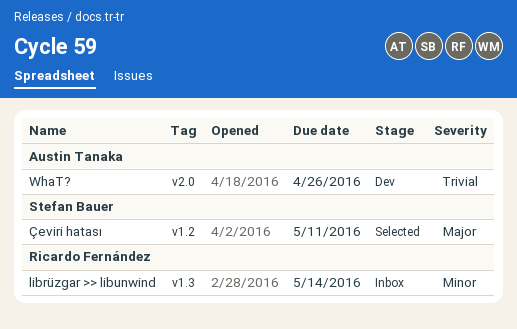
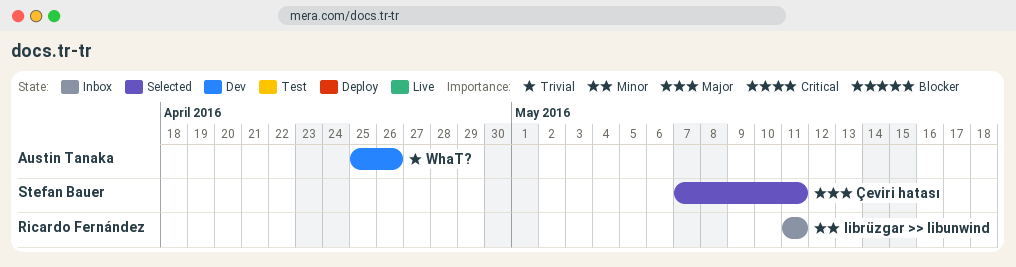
librüzgar >> libunwind, due: May 14 -> May 11

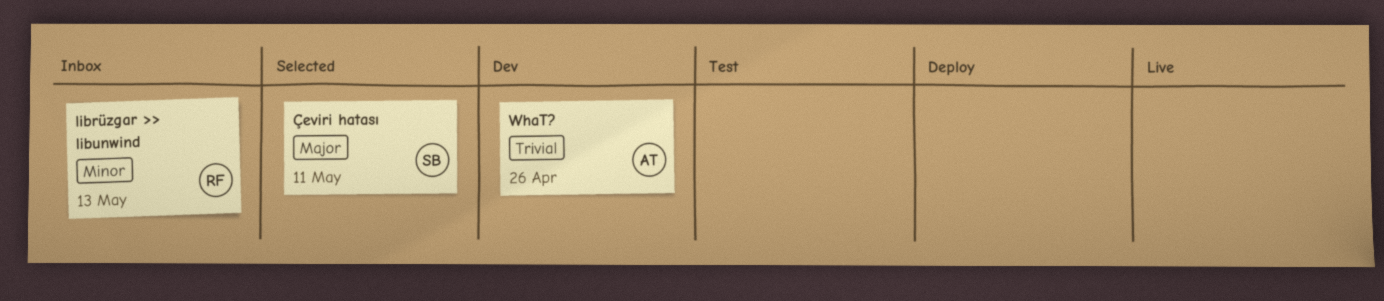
librüzgar >> libunwind, due: May 11 -> May 13

